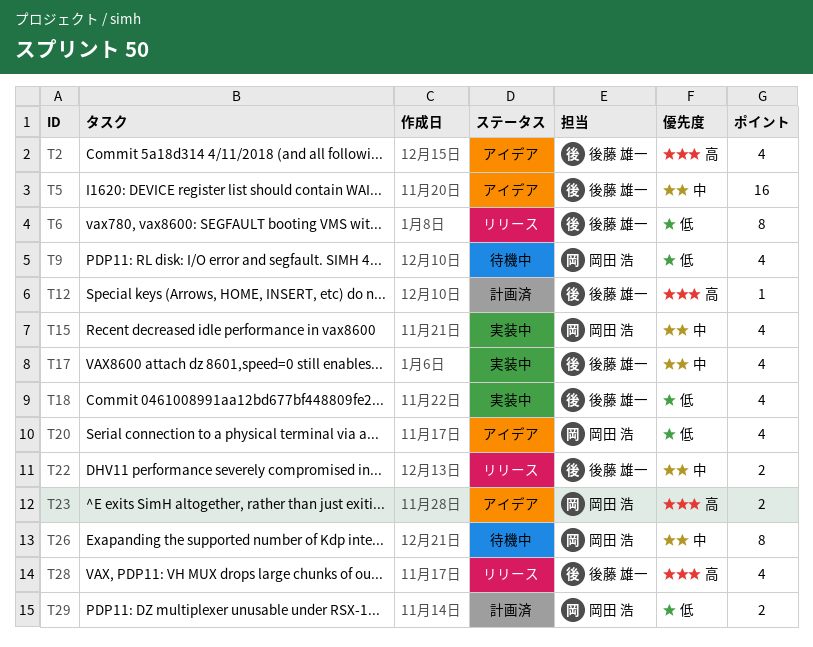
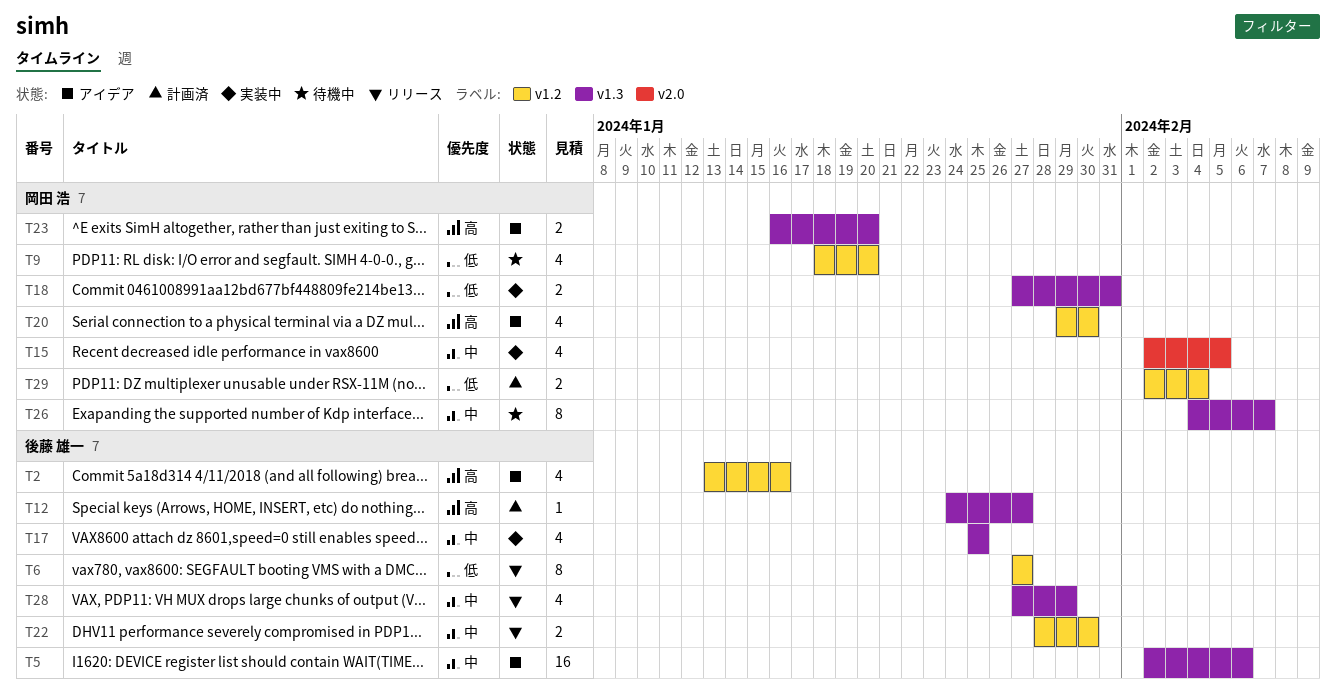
T18, owner: 後藤 雄一 -> 岡田 浩
T18, estimate: 4 -> 2
T20, priority: 低 -> 高
T28, priority: 高 -> 中

